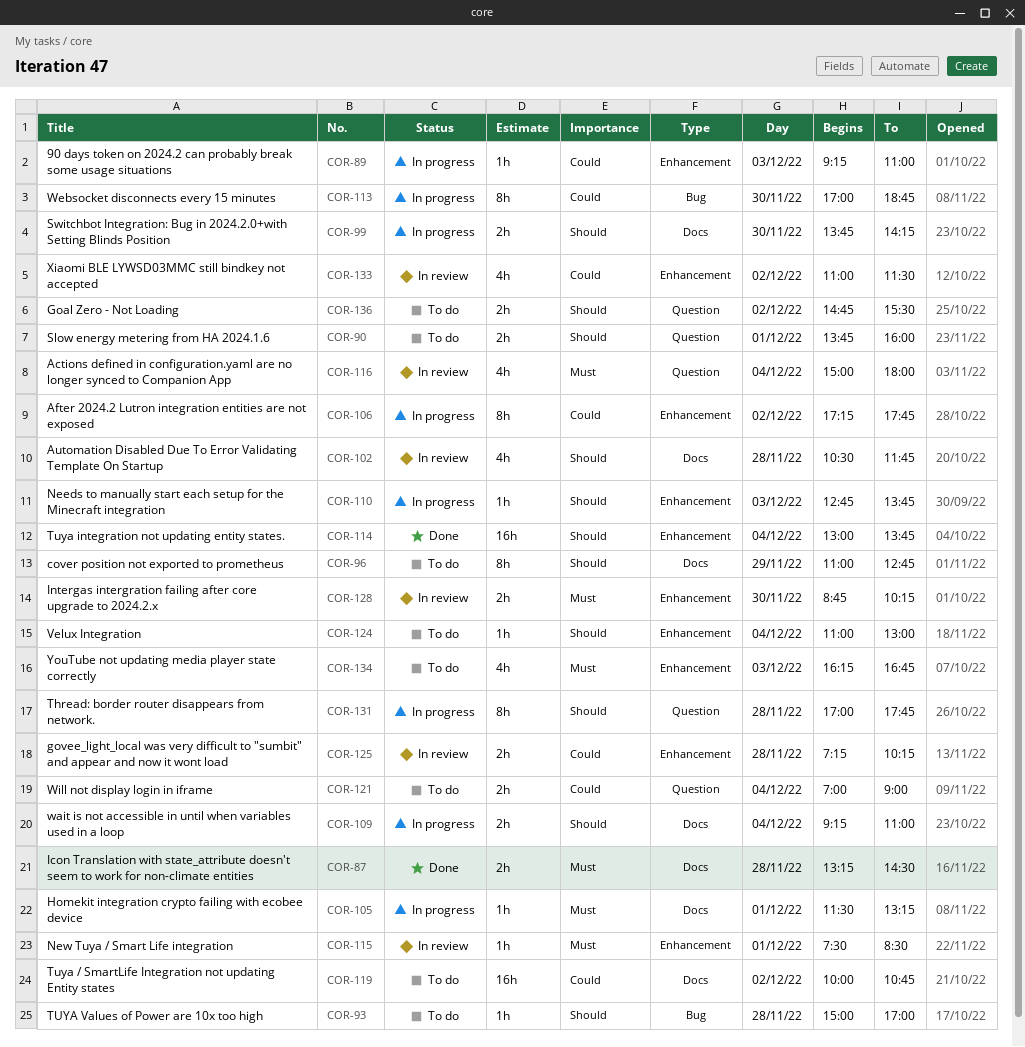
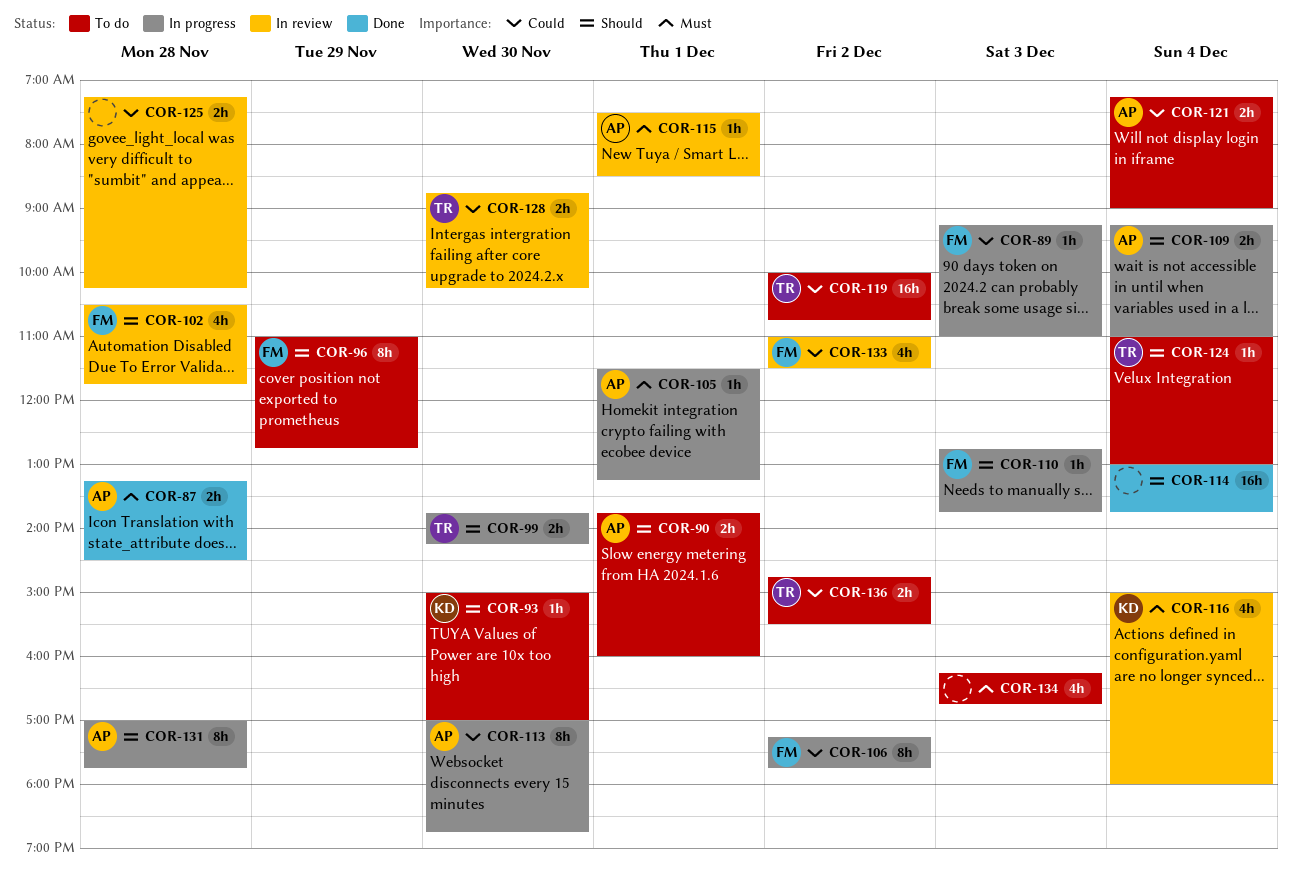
COR-93, day: Nov 28 -> Nov 30
COR-121, begins: 07:00 -> 07:15
COR-128, priority: Must -> Could
COR-136, priority: Should -> Could

